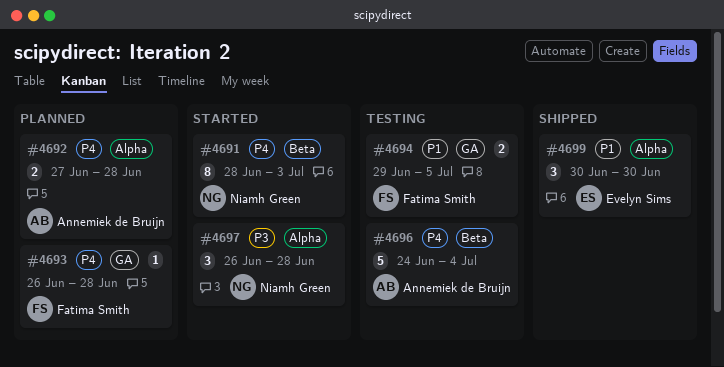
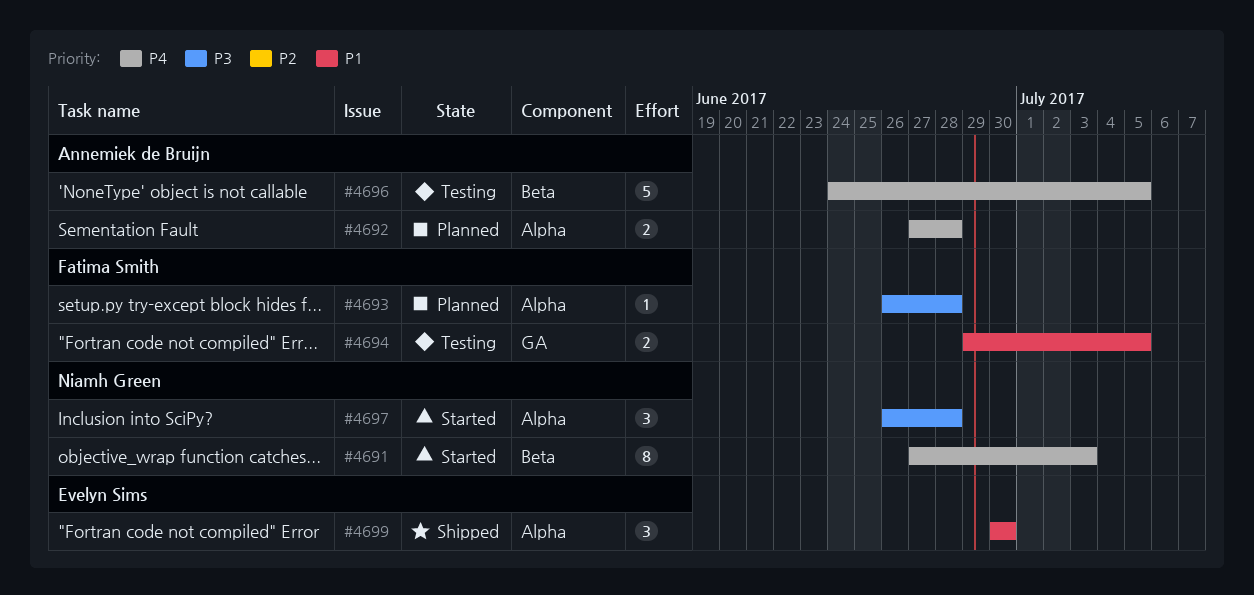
#4691, start: Jun 28 -> Jun 27
#4693, priority: P4 -> P3
#4693, label: GA -> Alpha
#4696, due: Jul 4 -> Jul 5

